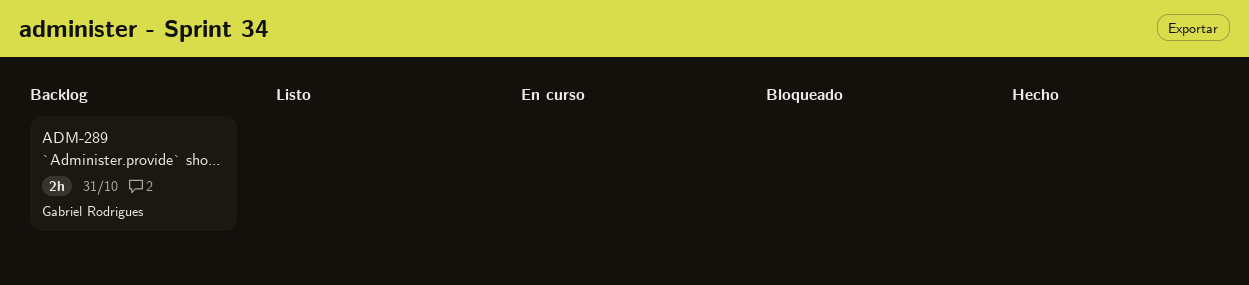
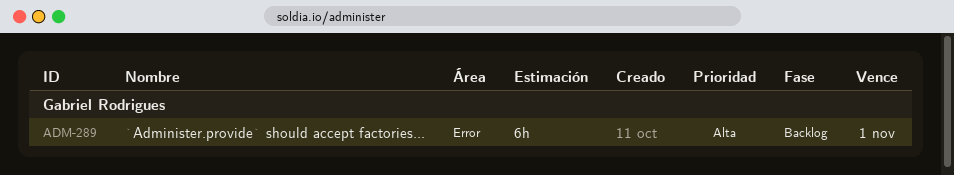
ADM-289, estimate: 2h -> 6h
ADM-289, due: Oct 31 -> Nov 1

